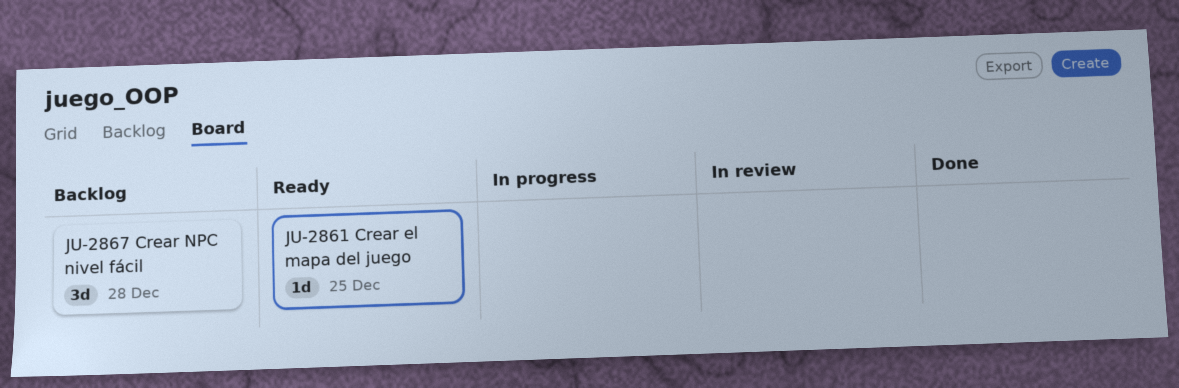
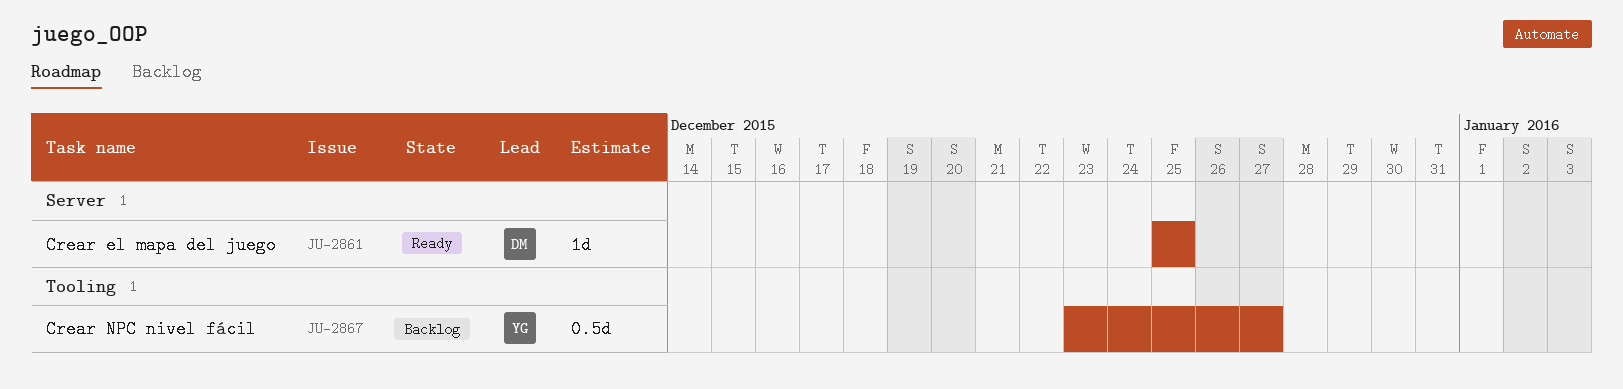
JU-2867, estimate: 3d -> 0.5d
JU-2867, due: Dec 28 -> Dec 27

